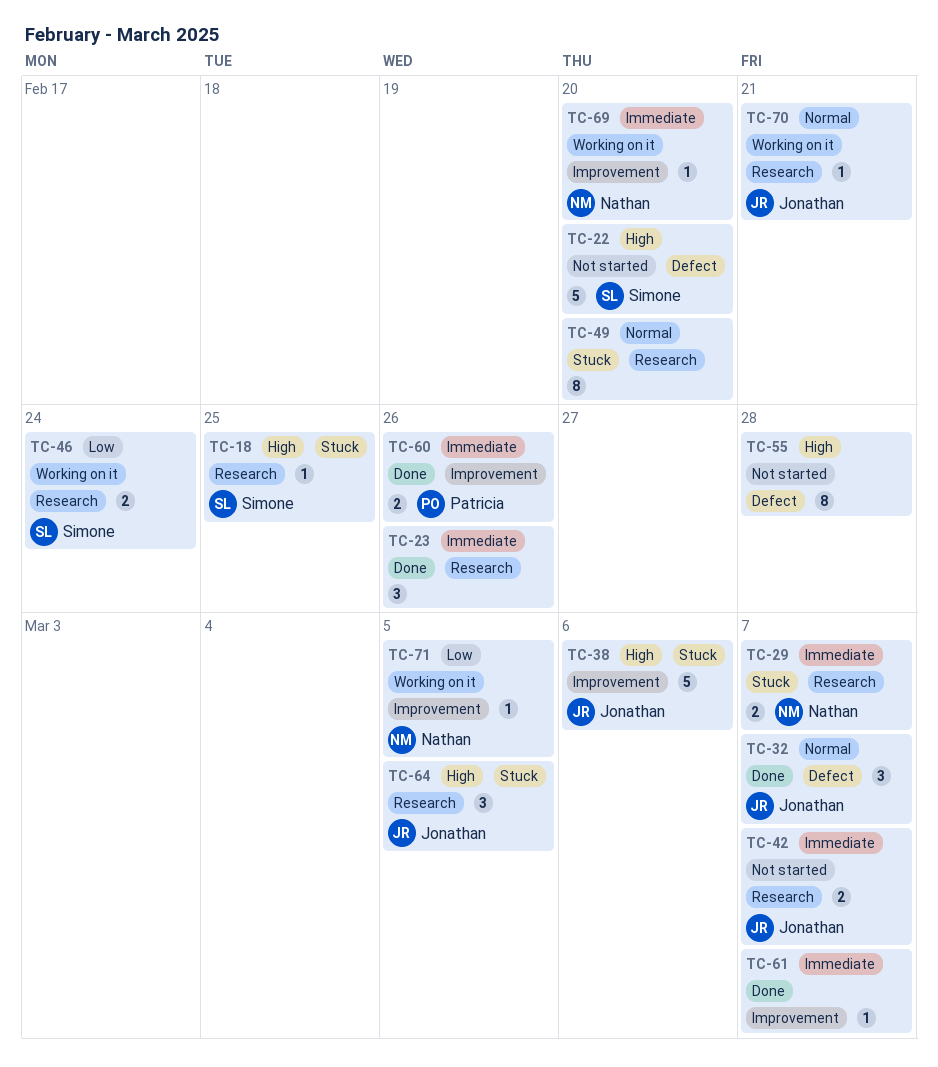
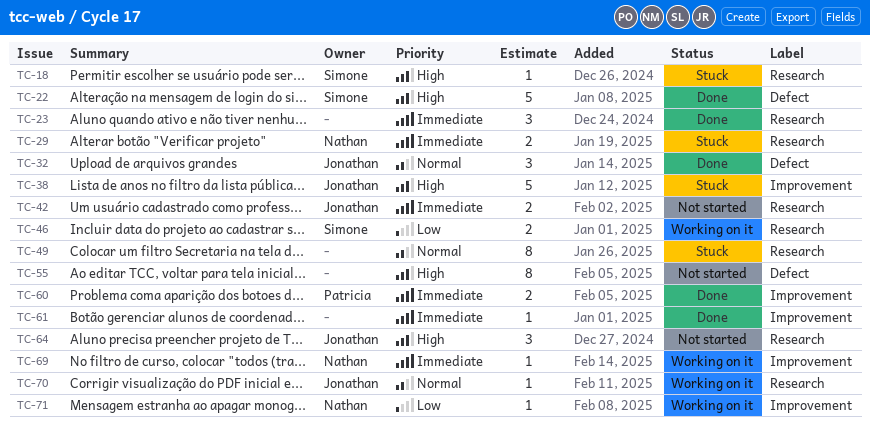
TC-22, status: Not started -> Done
TC-64, status: Stuck -> Not started

